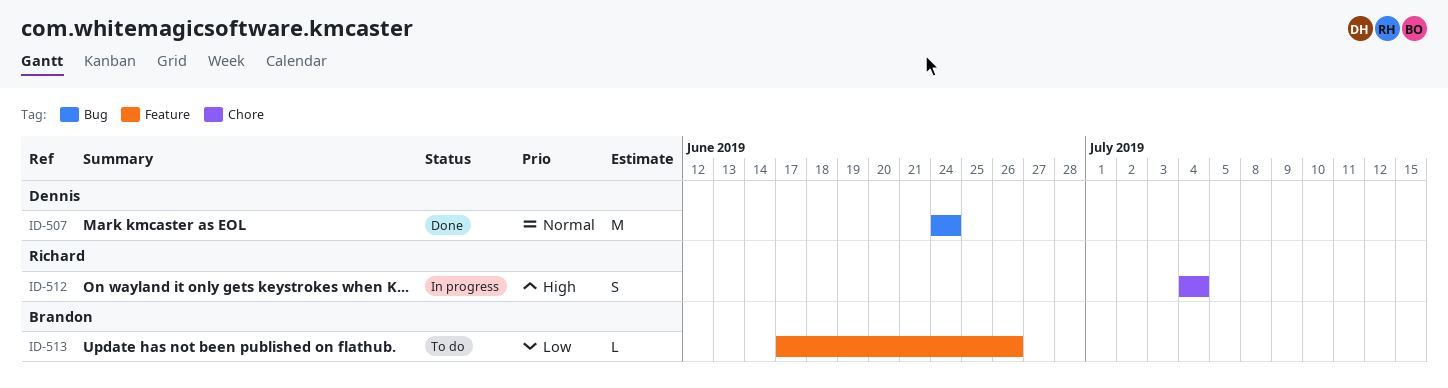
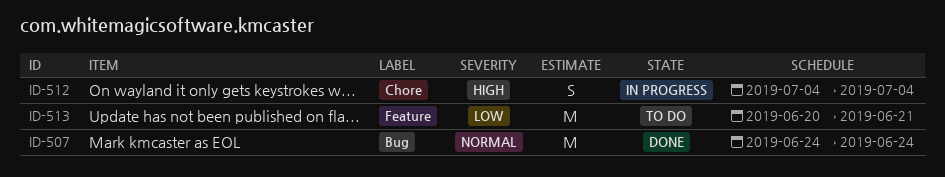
ID-513, estimate: L -> M
ID-513, start: Jun 17 -> Jun 20
ID-513, due: Jun 26 -> Jun 21

